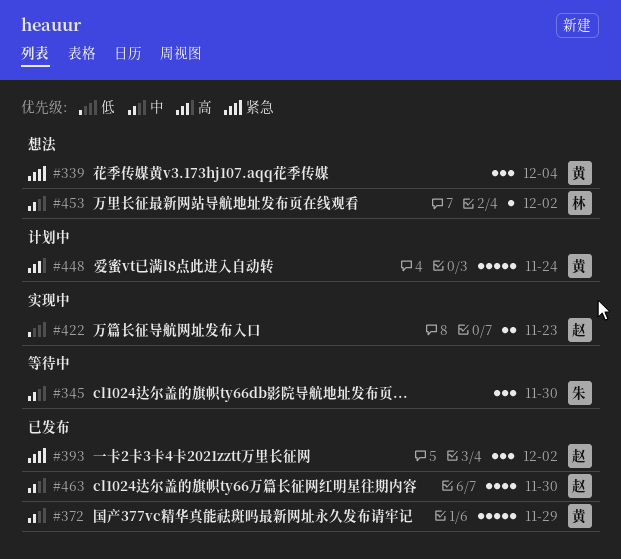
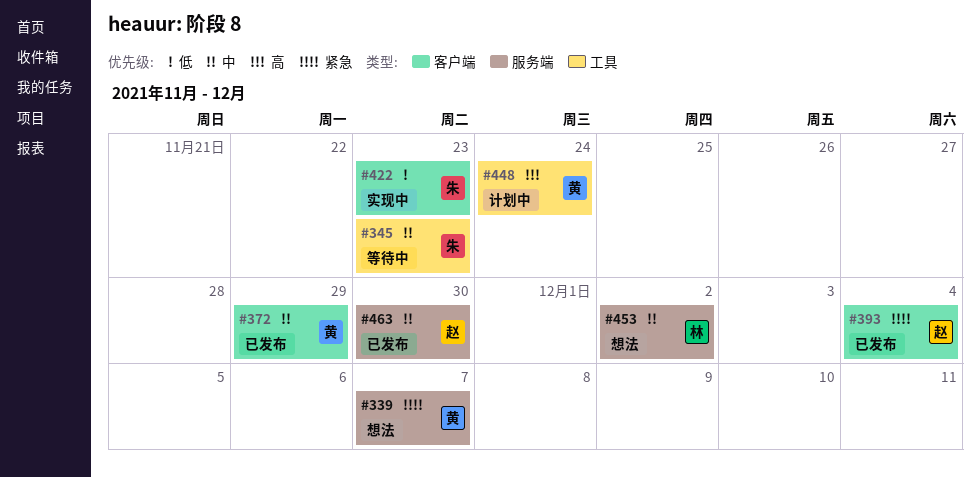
#339, due: Dec 4 -> Dec 7
#345, due: Nov 30 -> Nov 23
#393, due: Dec 2 -> Dec 4
#422, owner: 赵 -> 朱

